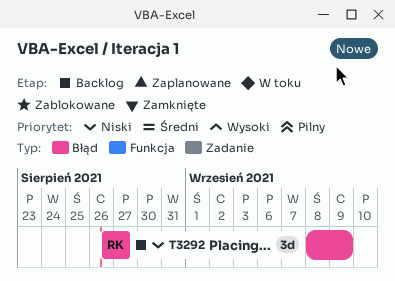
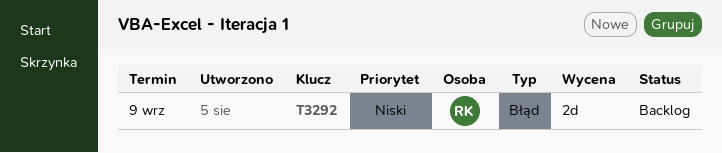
T3292, estimate: 3d -> 2d

